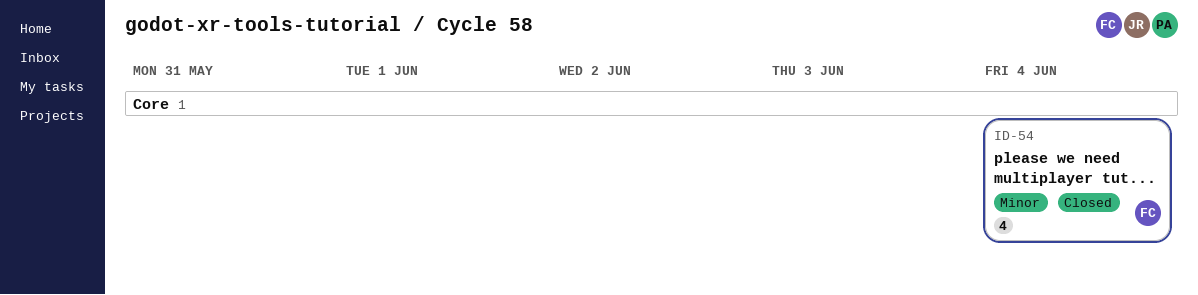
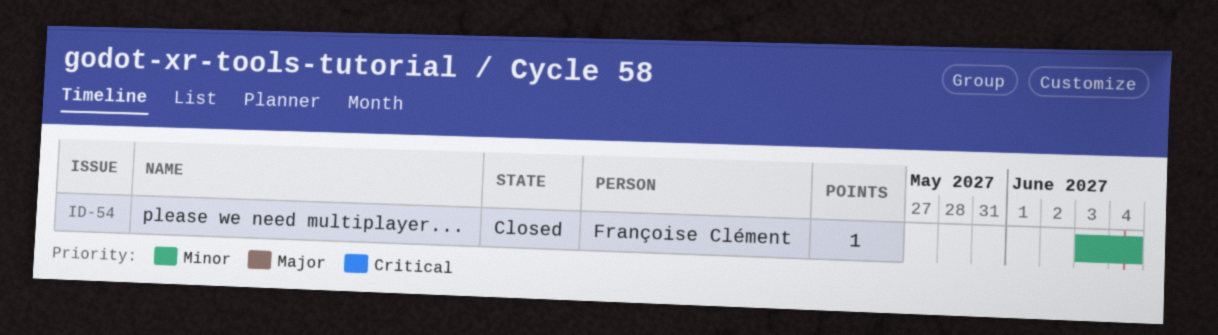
ID-54, estimate: 4 -> 1

